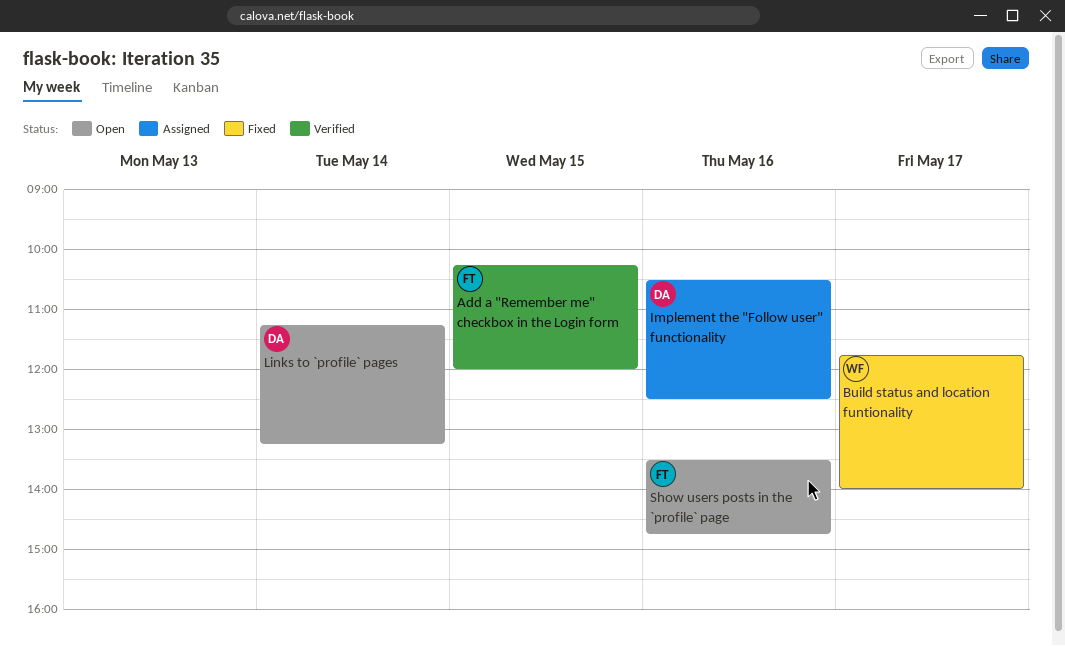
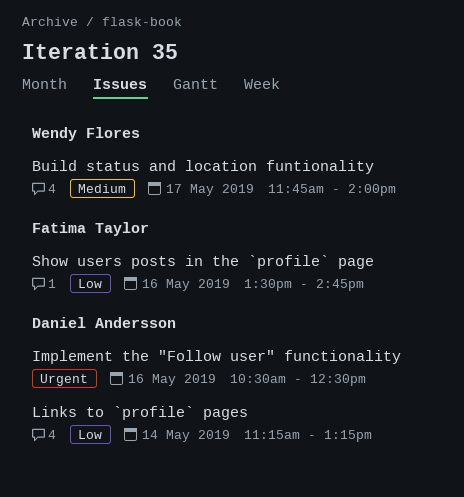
Add a "Remember me" checkbox in the Login form: present -> none

